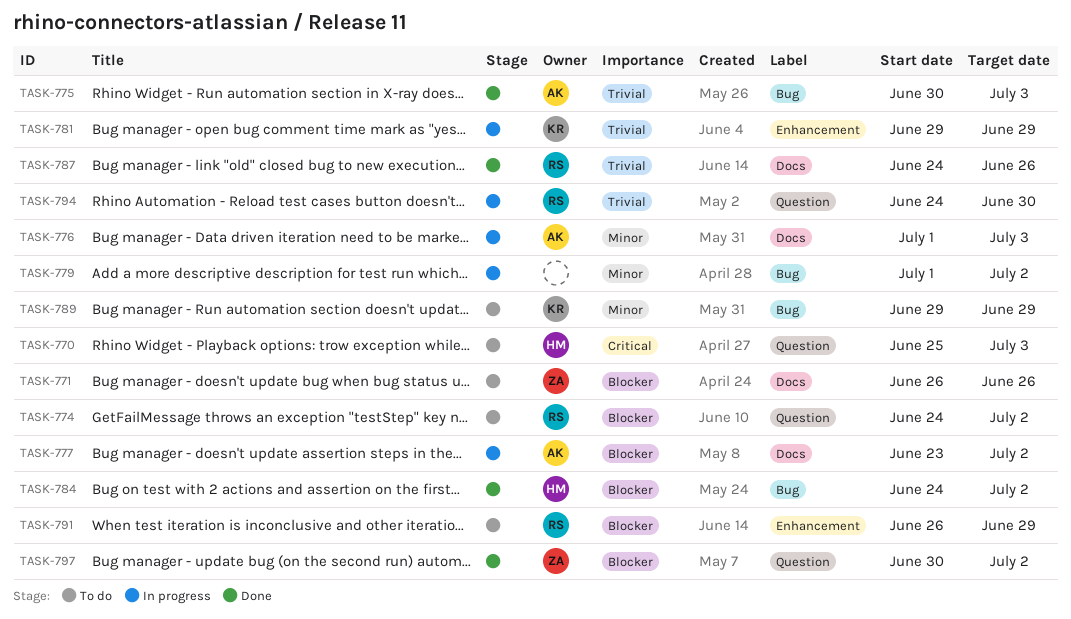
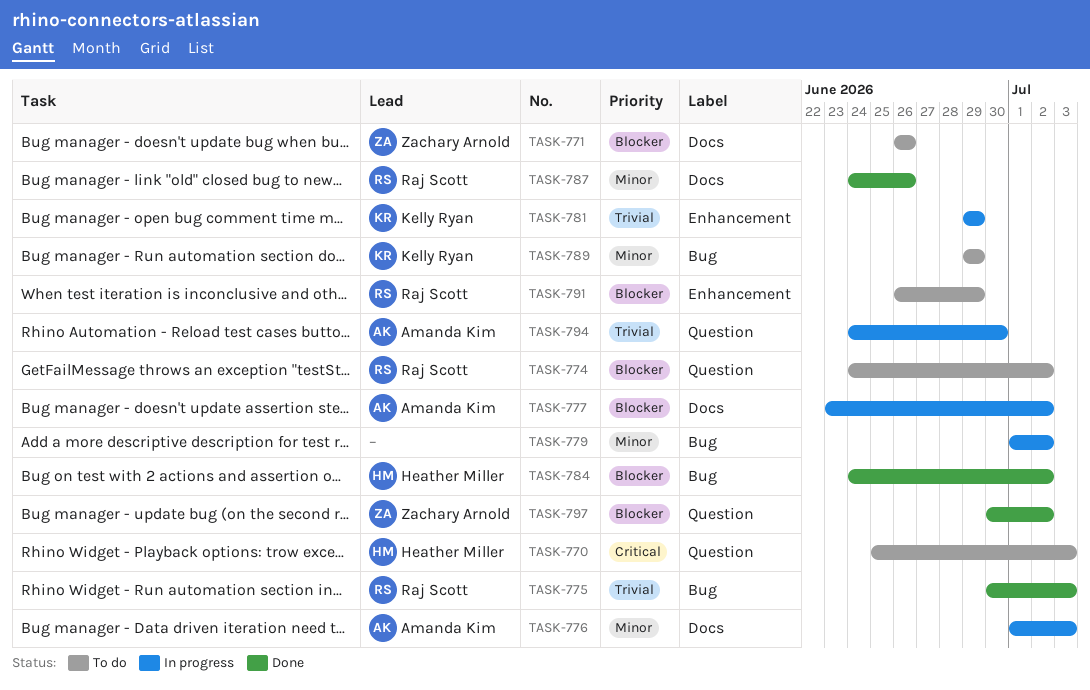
TASK-775, owner: Amanda Kim -> Raj Scott
TASK-787, priority: Trivial -> Minor
TASK-794, owner: Raj Scott -> Amanda Kim

